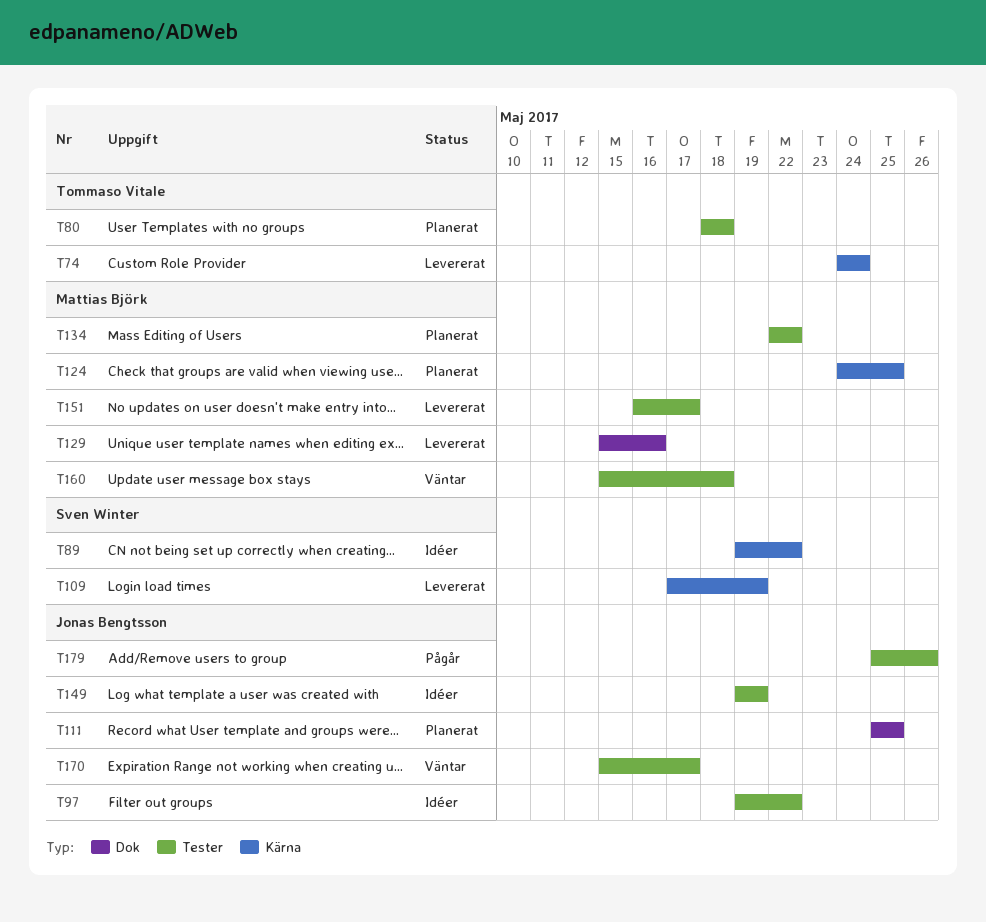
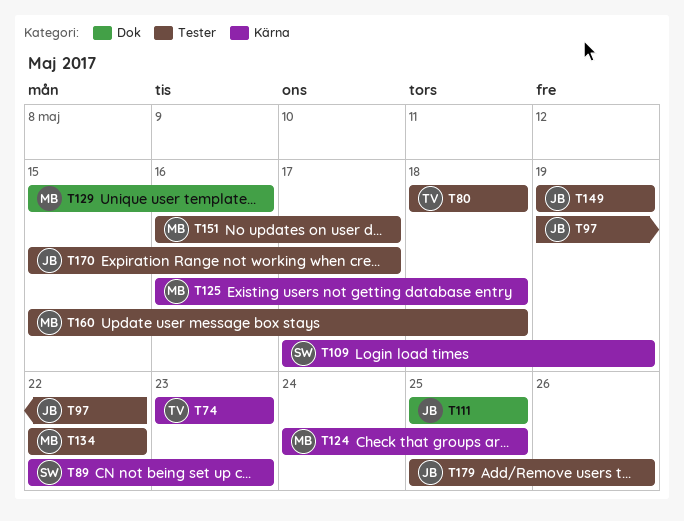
T74, start: May 24 -> May 23
T74, due: May 24 -> May 23
T89, start: May 19 -> May 22
T89, due: May 22 -> May 23
T125: none -> present

